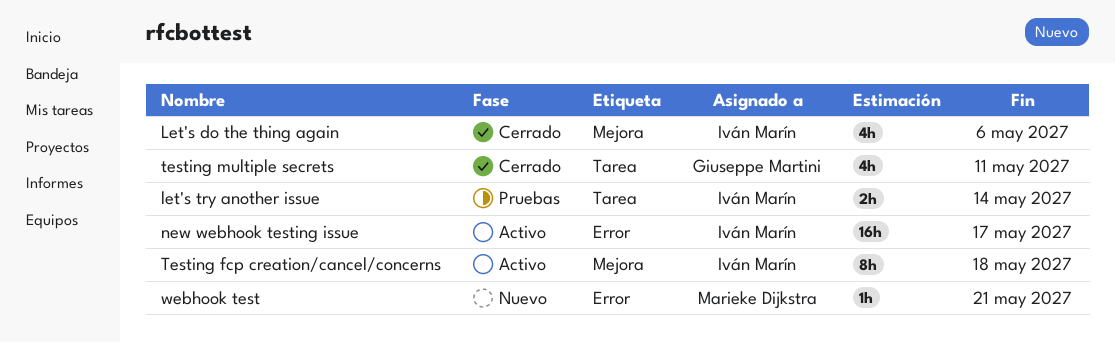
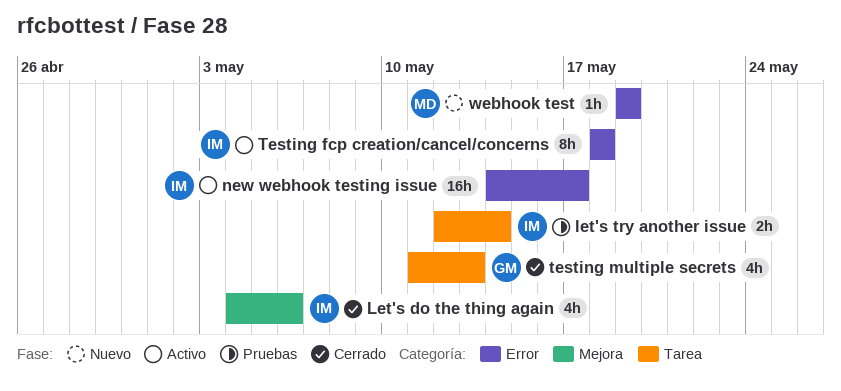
Testing fcp creation/cancel/concerns, label: Mejora -> Error
testing multiple secrets, due: May 11 -> May 13
webhook test, due: May 21 -> May 19

